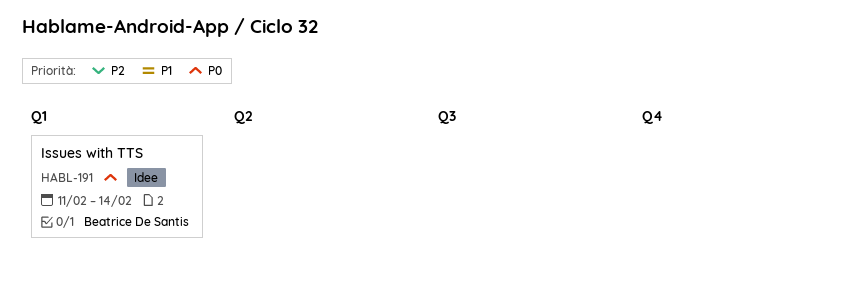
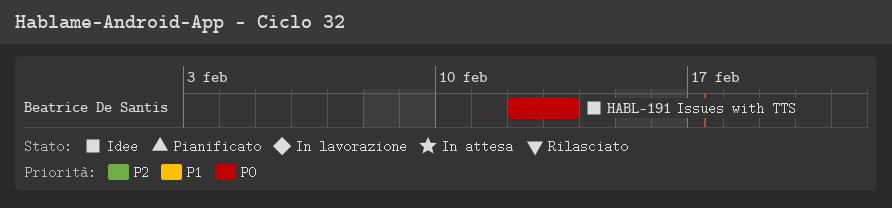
HABL-191, start: Feb 11 -> Feb 12
HABL-191, due: Feb 14 -> Feb 13

